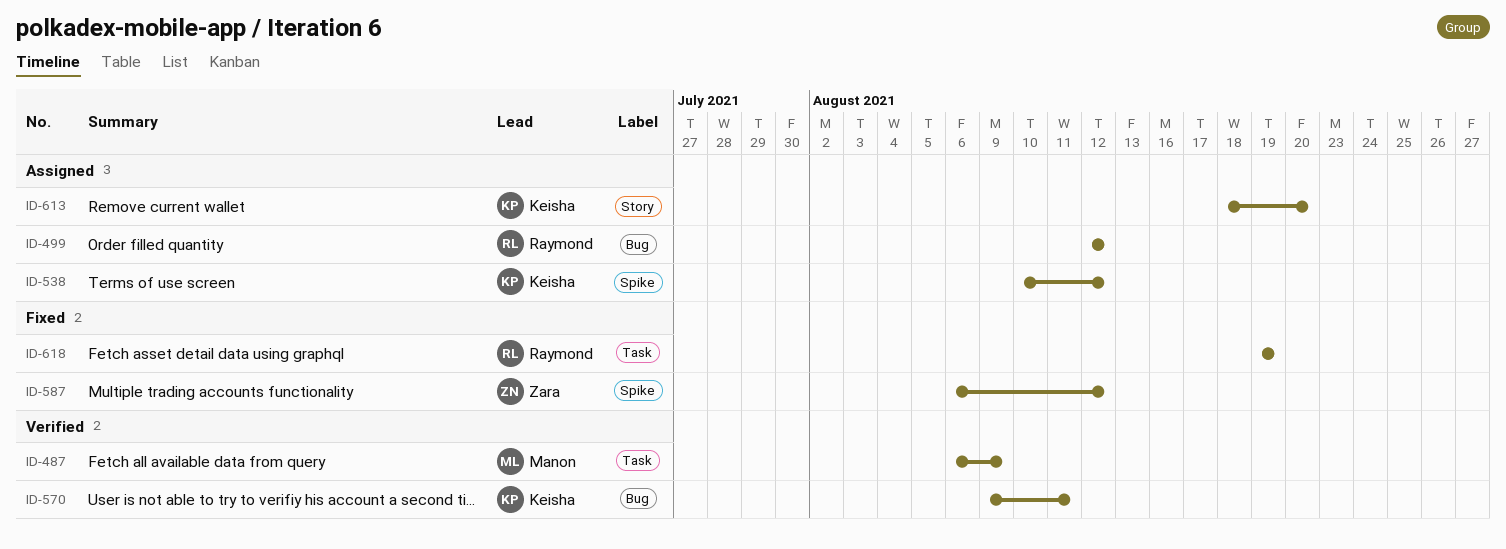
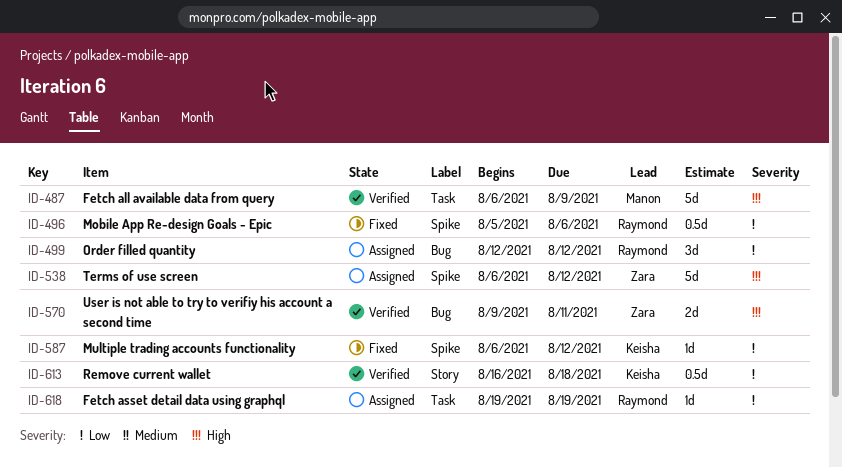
ID-496: none -> present
ID-538, owner: Keisha -> Zara
ID-538, start: Aug 10 -> Aug 6
ID-570, owner: Keisha -> Zara
ID-587, owner: Zara -> Keisha
ID-613, status: Assigned -> Verified
ID-613, start: Aug 18 -> Aug 16
ID-613, due: Aug 20 -> Aug 18
ID-618, status: Fixed -> Assigned

